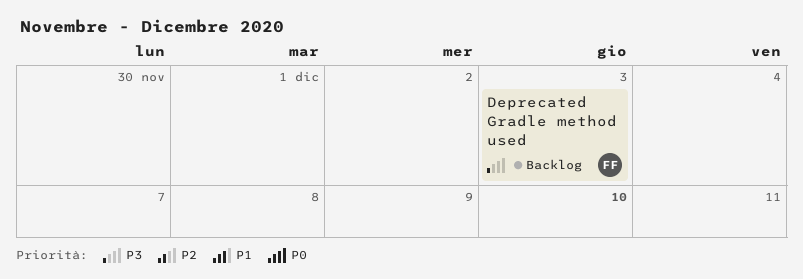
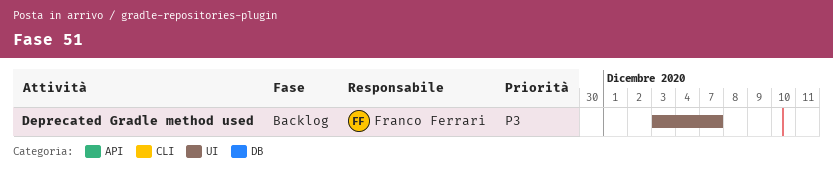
Deprecated Gradle method used, due: Dec 3 -> Dec 7

